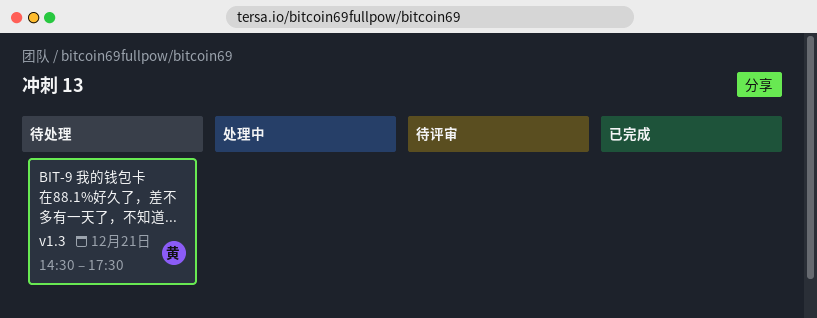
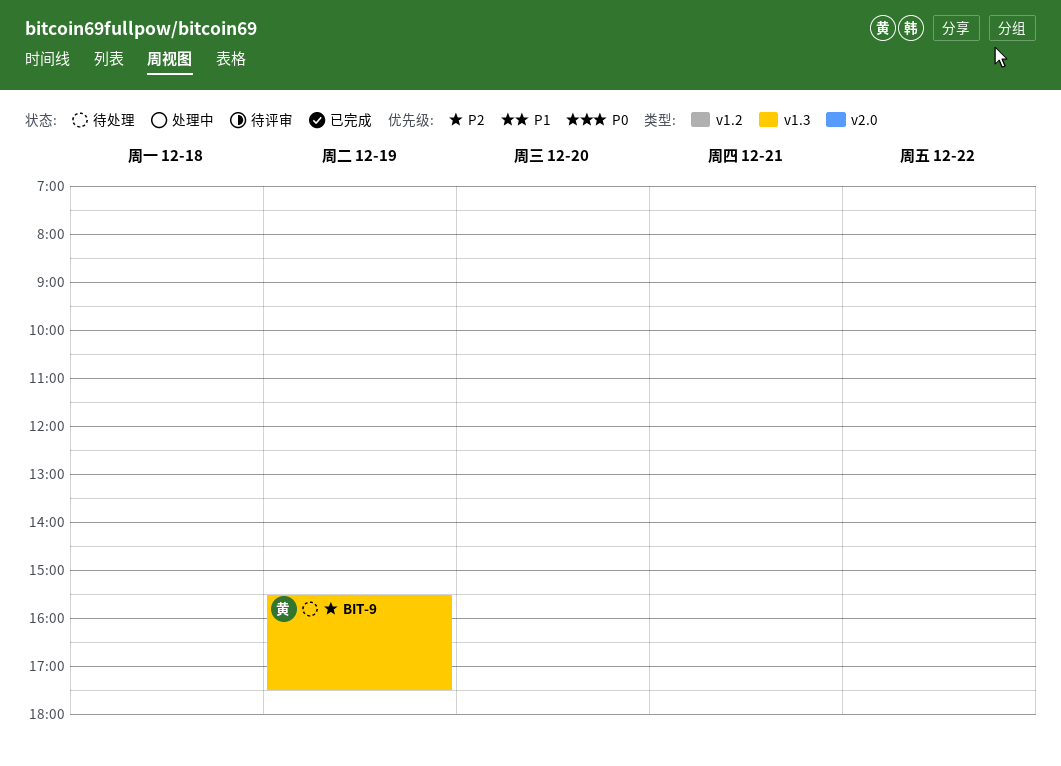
BIT-9, day: Dec 21 -> Dec 19
BIT-9, begins: 14:30 -> 15:30

